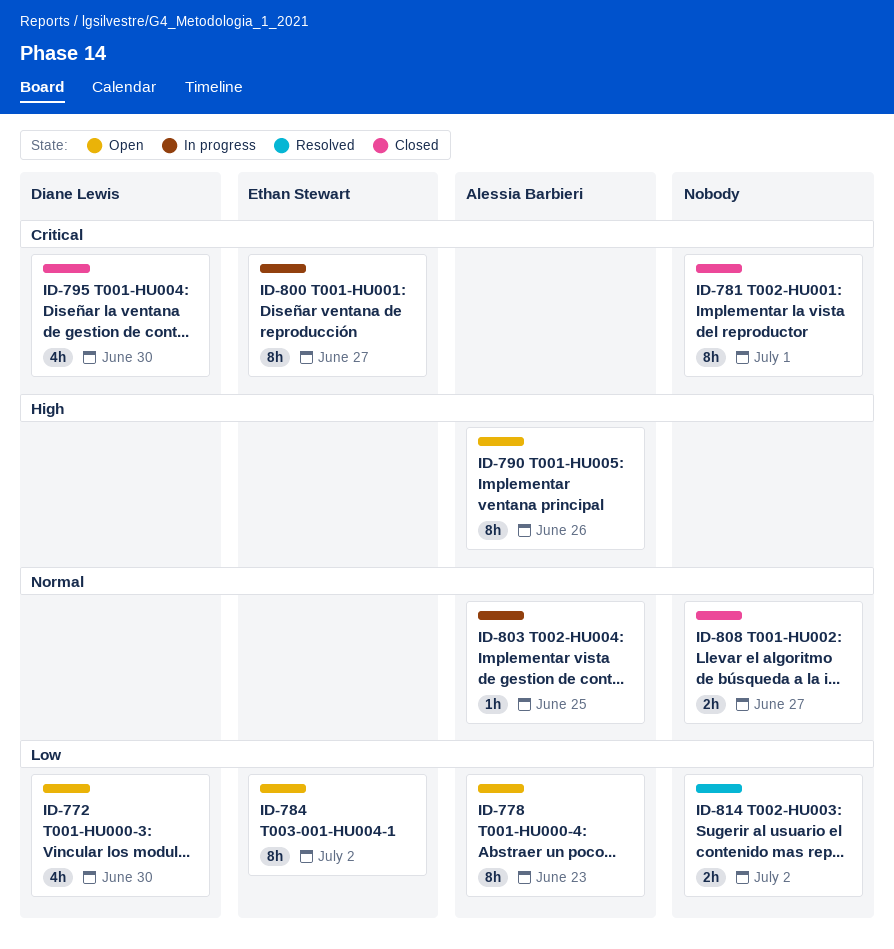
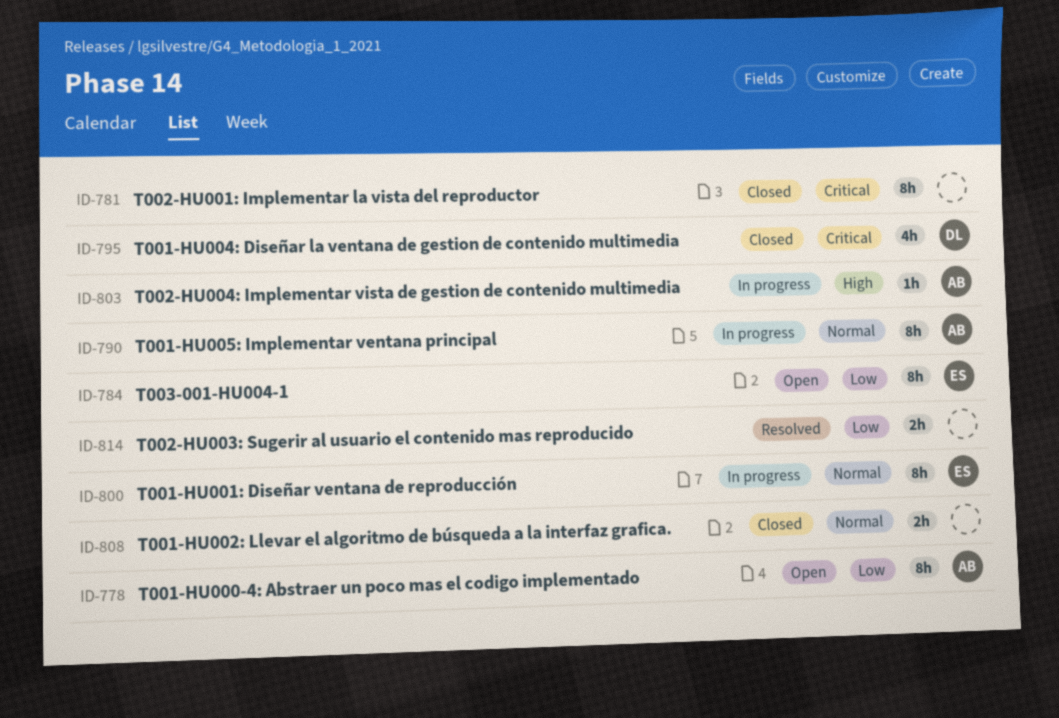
ID-772: present -> none
ID-790, status: Open -> In progress
ID-790, priority: High -> Normal
ID-800, priority: Critical -> Normal
ID-803, priority: Normal -> High

